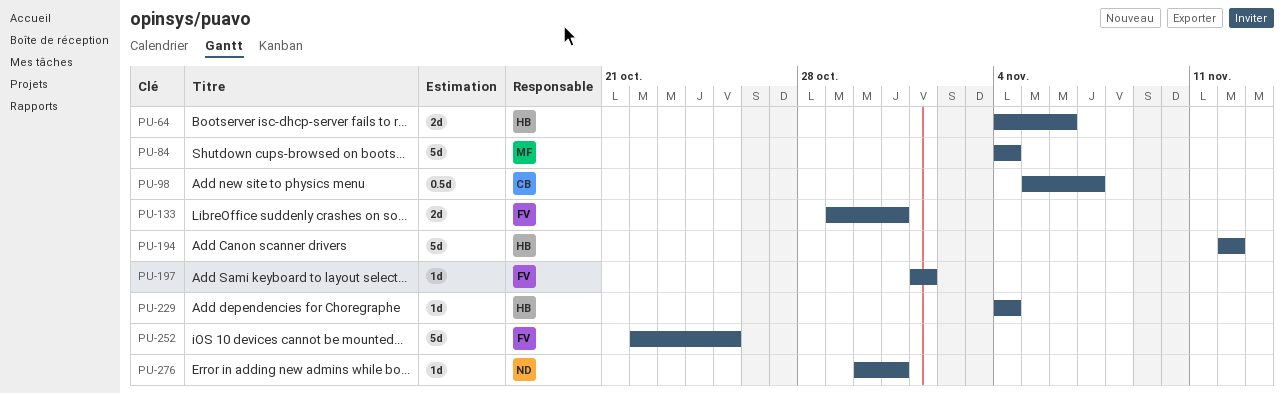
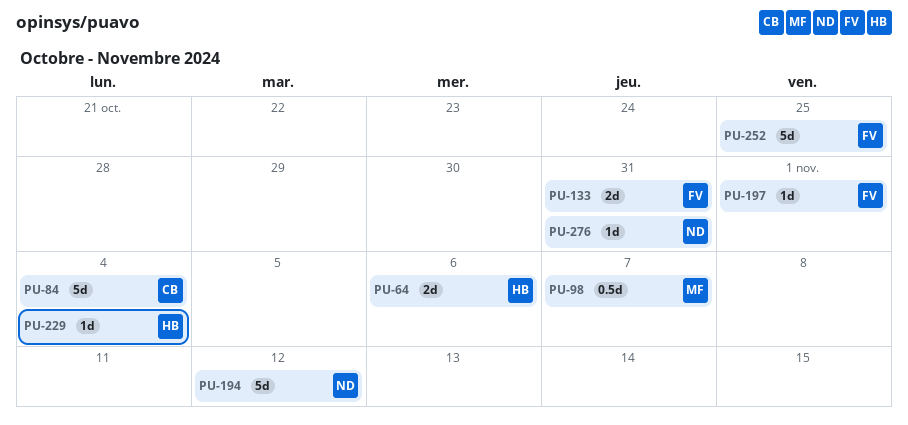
PU-84, owner: MF -> CB
PU-98, owner: CB -> MF
PU-194, owner: HB -> ND

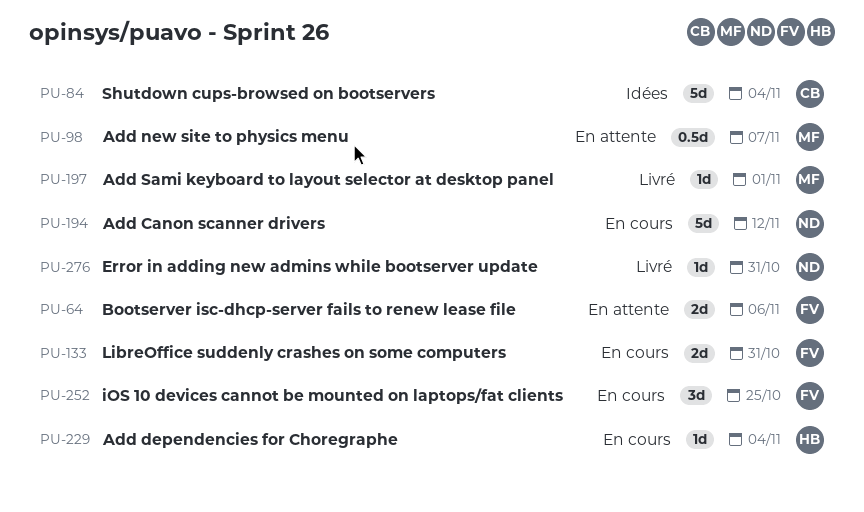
PU-64, owner: HB -> FV
PU-197, owner: FV -> MF
PU-252, estimate: 5d -> 3d

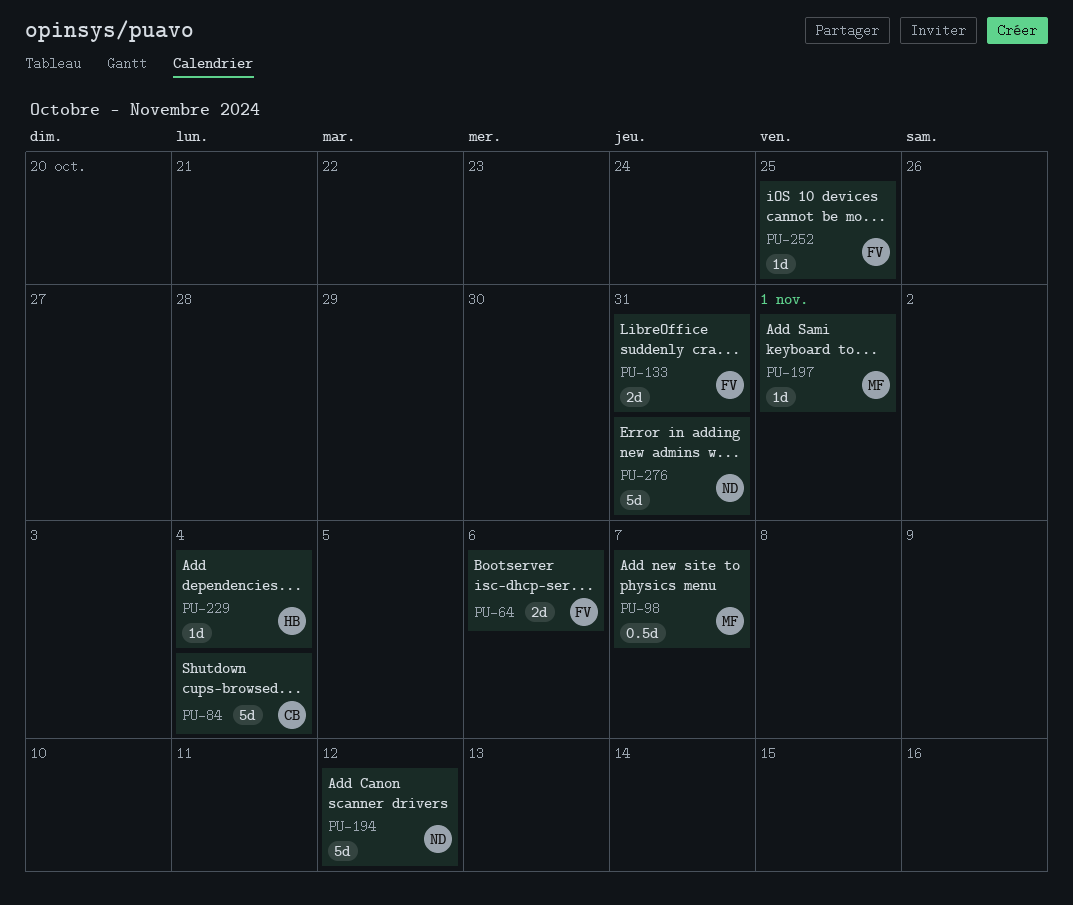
PU-252, estimate: 3d -> 1d
PU-276, estimate: 1d -> 5d

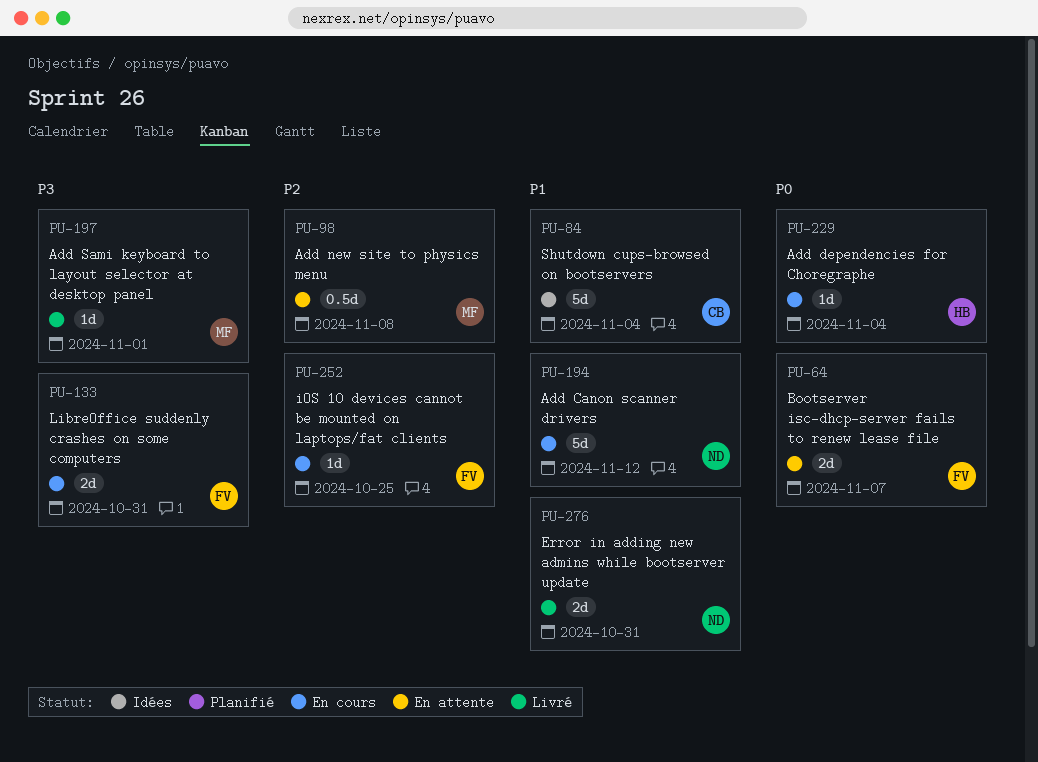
PU-64, due: Nov 6 -> Nov 7
PU-98, due: Nov 7 -> Nov 8
PU-276, estimate: 5d -> 2d

